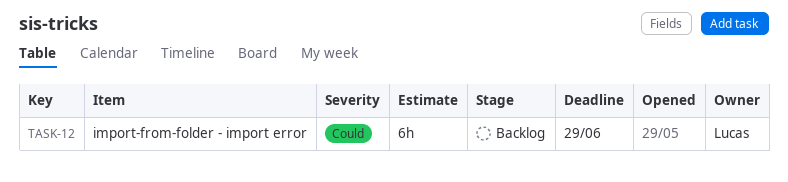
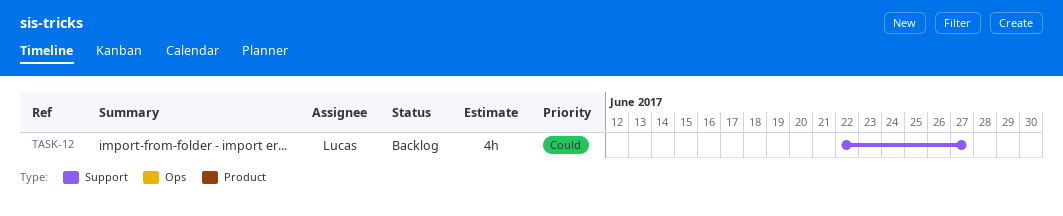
TASK-12, estimate: 6h -> 4h
TASK-12, due: Jun 29 -> Jun 27

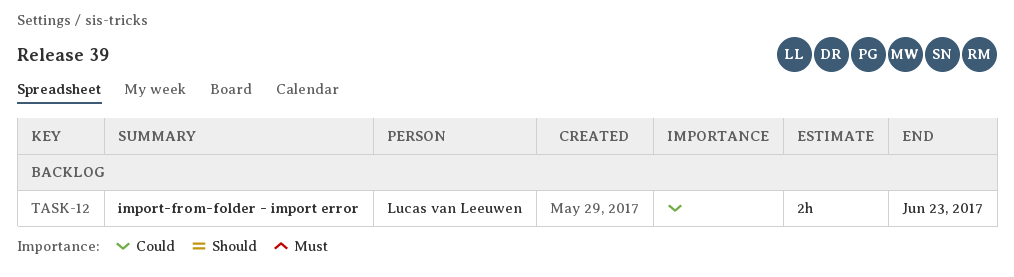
TASK-12, estimate: 4h -> 2h
TASK-12, due: Jun 27 -> Jun 23

